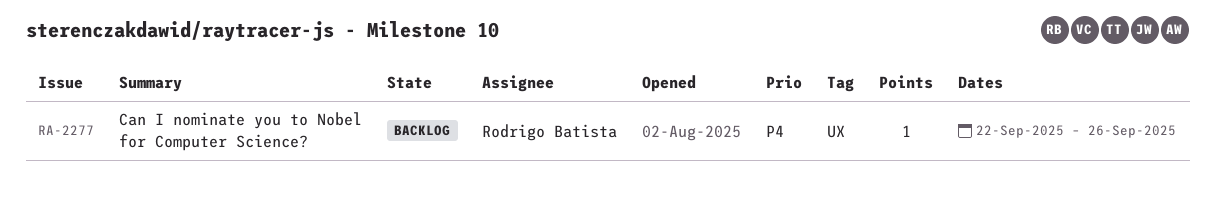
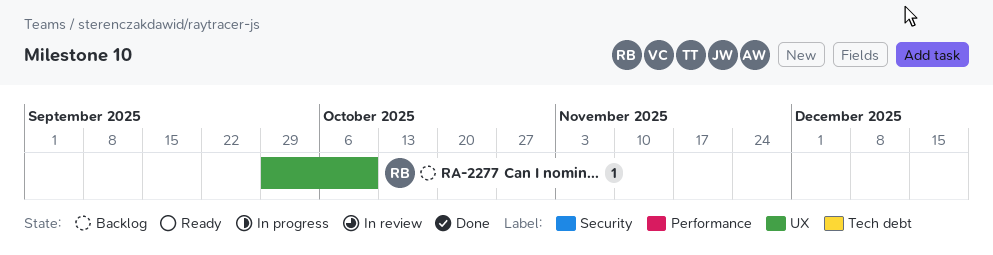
RA-2277, start: Sep 22 -> Sep 29
RA-2277, due: Sep 26 -> Oct 10

